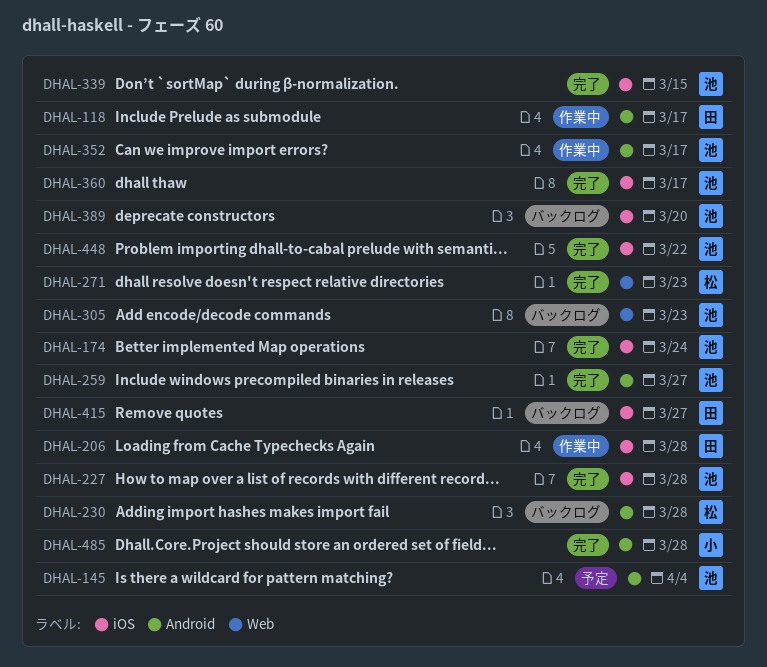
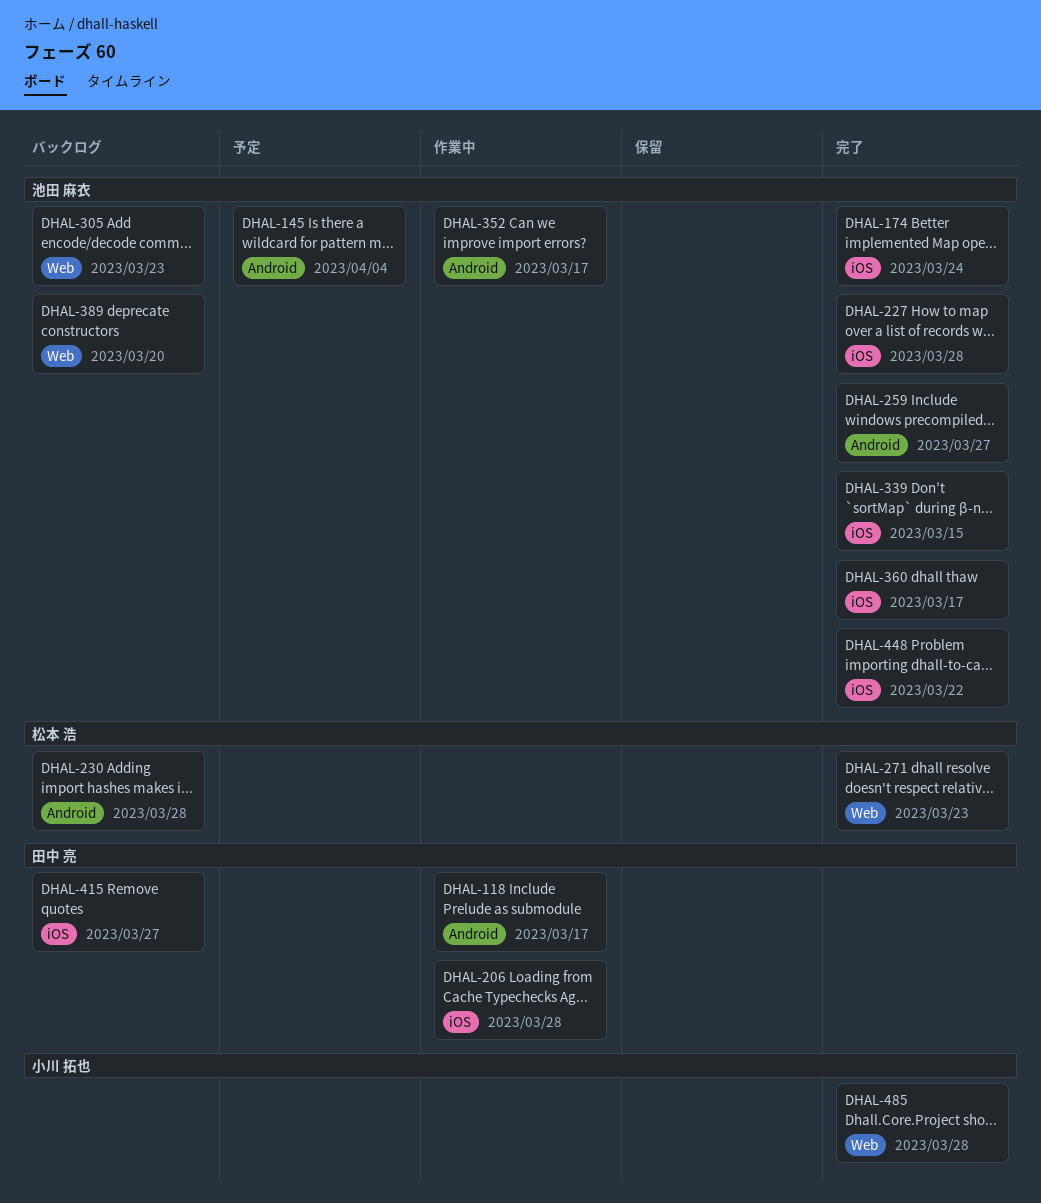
DHAL-389, label: iOS -> Web
DHAL-485, label: Android -> Web

